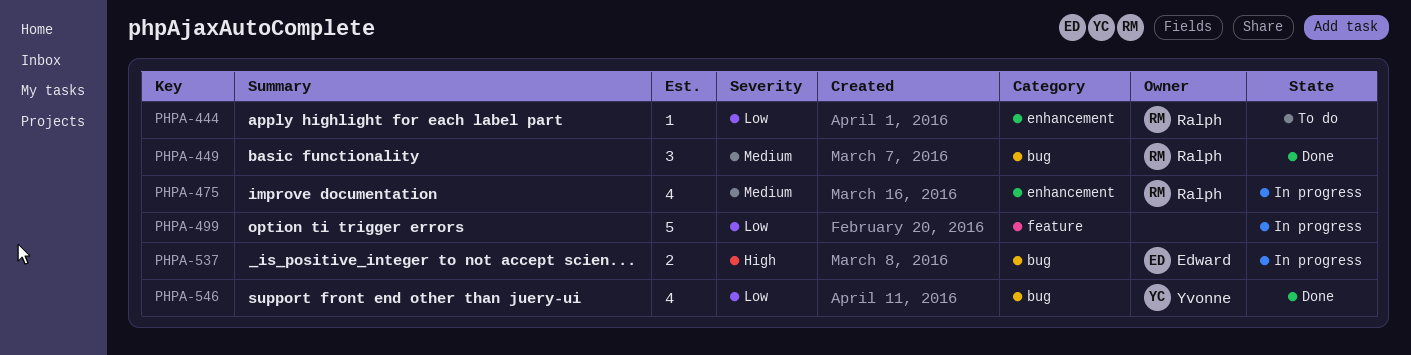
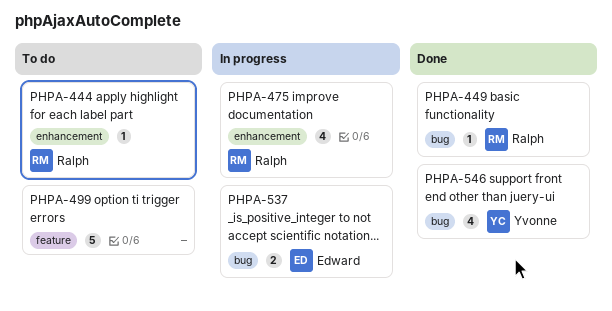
PHPA-449, estimate: 3 -> 1
PHPA-499, status: In progress -> To do

